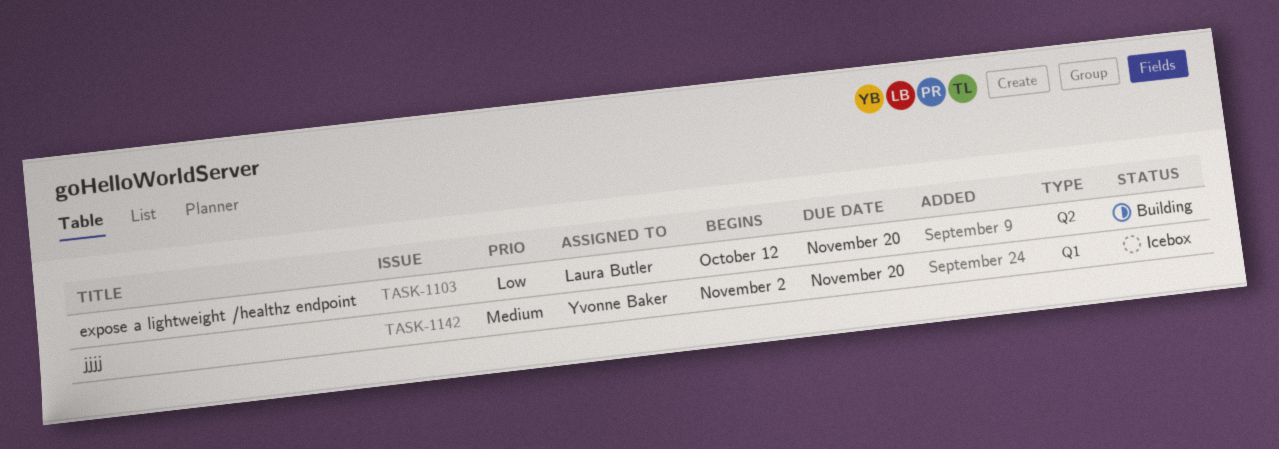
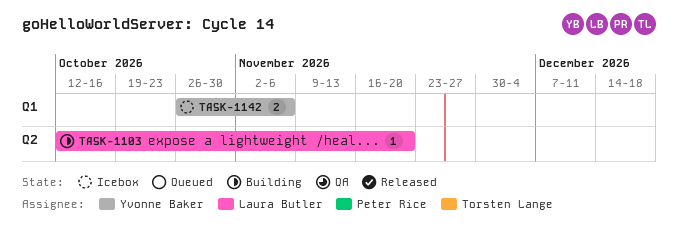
TASK-1142, start: Nov 2 -> Oct 26
TASK-1142, due: Nov 20 -> Nov 6

